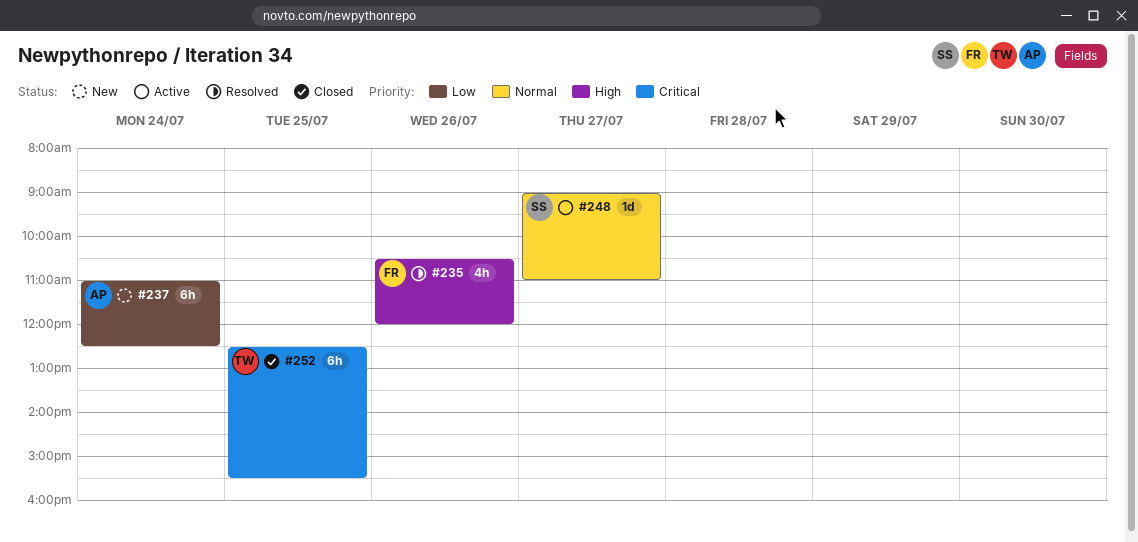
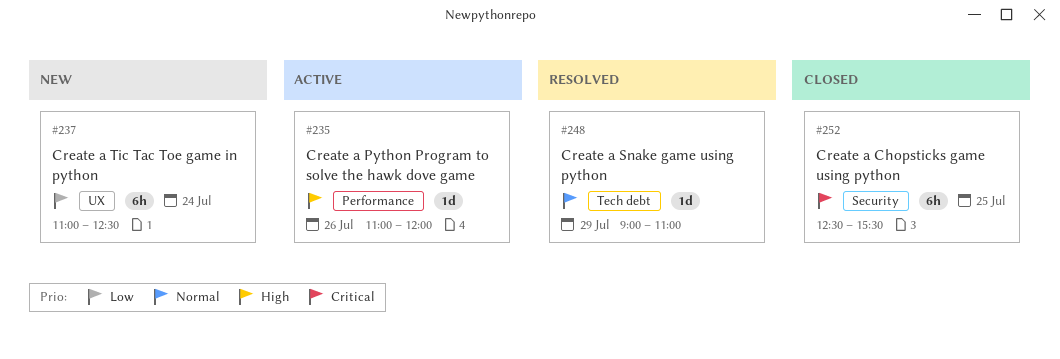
#235, status: Resolved -> Active
#235, estimate: 4h -> 1d
#235, begins: 10:30 -> 11:00
#248, status: Active -> Resolved
#248, day: Jul 27 -> Jul 29

